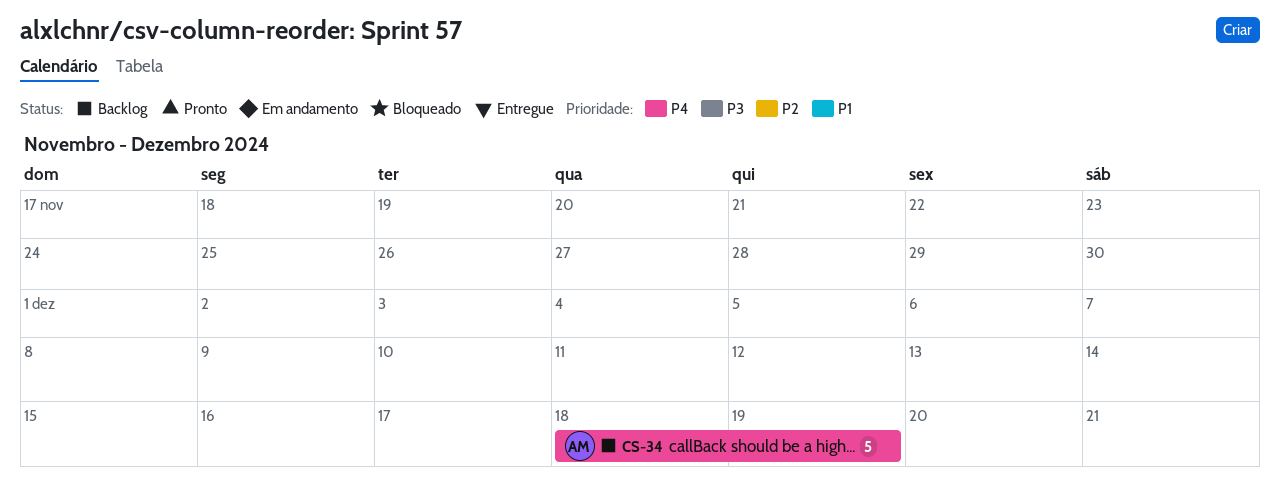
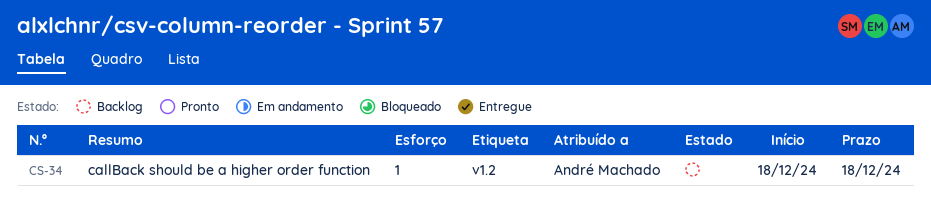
CS-34, estimate: 5 -> 1
CS-34, due: Dec 19 -> Dec 18

